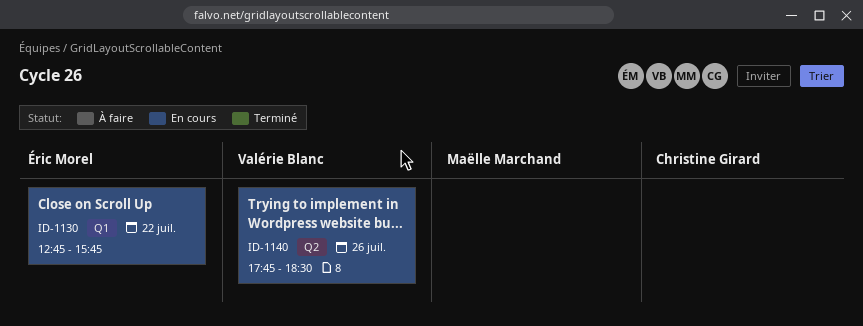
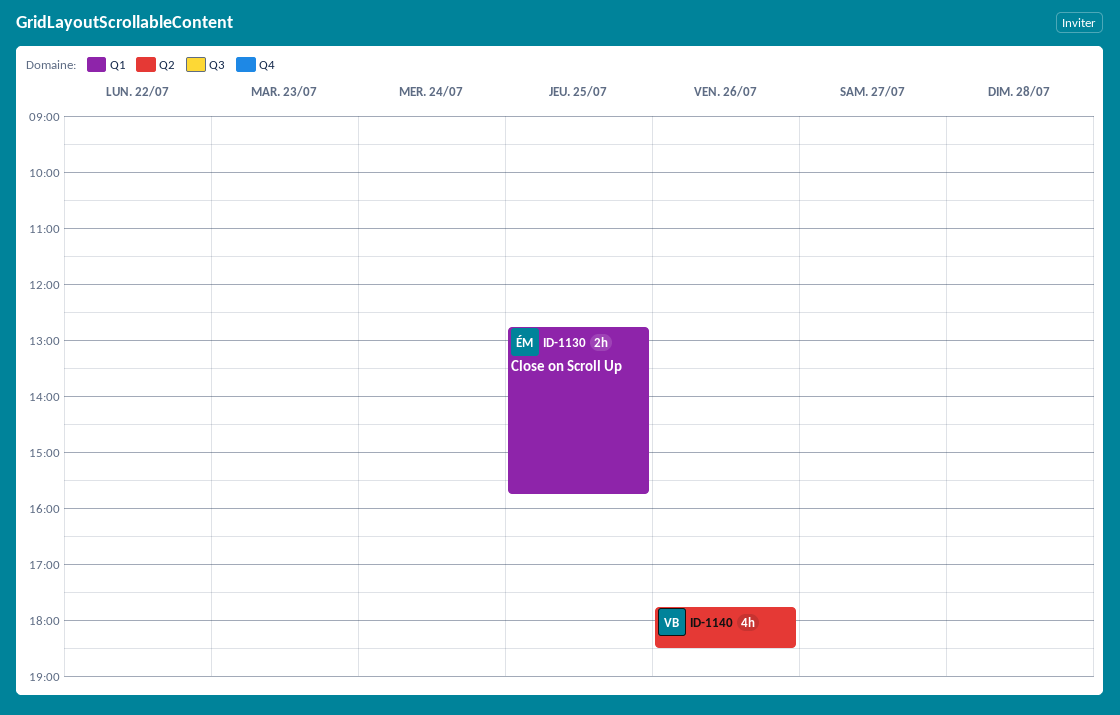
ID-1130, day: Jul 22 -> Jul 25

